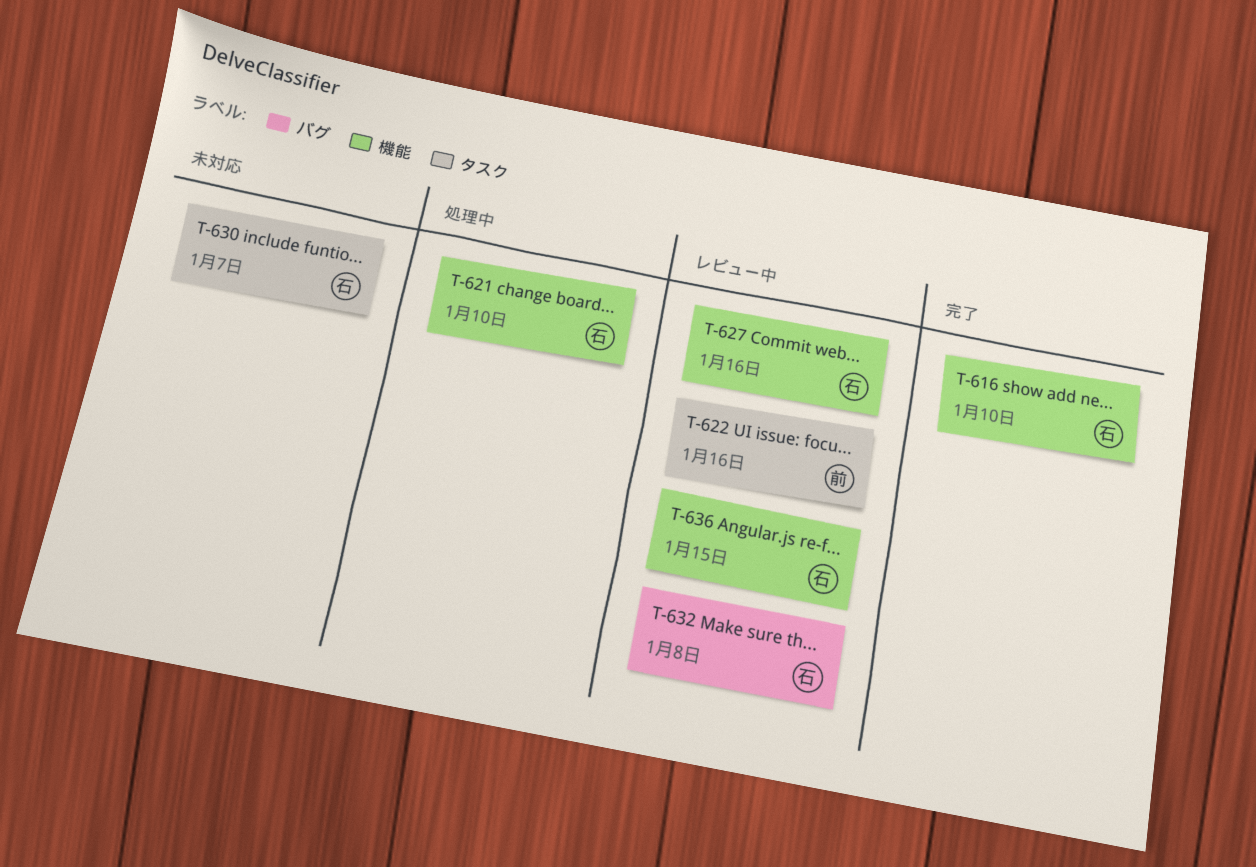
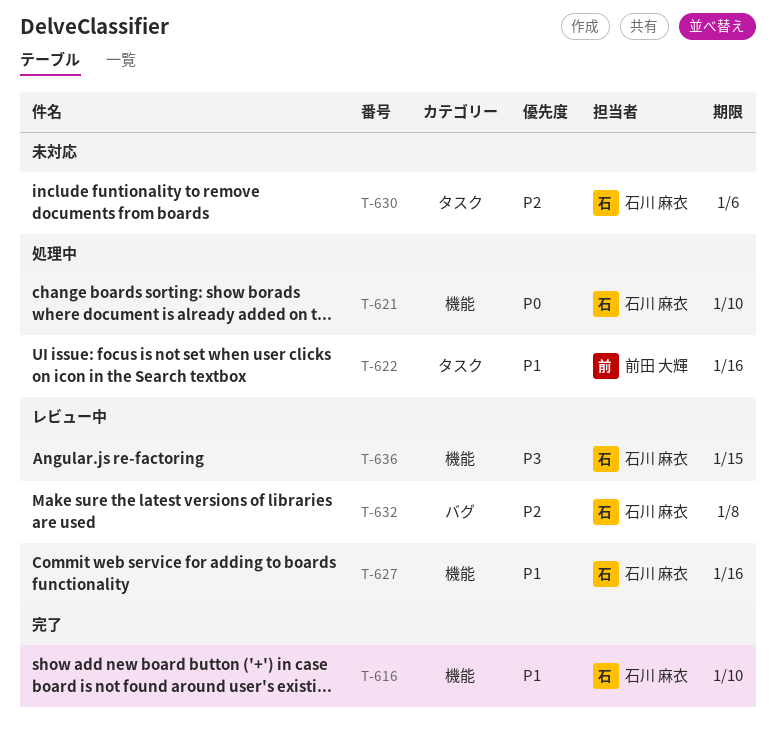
T-622, status: レビュー中 -> 処理中
T-630, due: Jan 7 -> Jan 6

